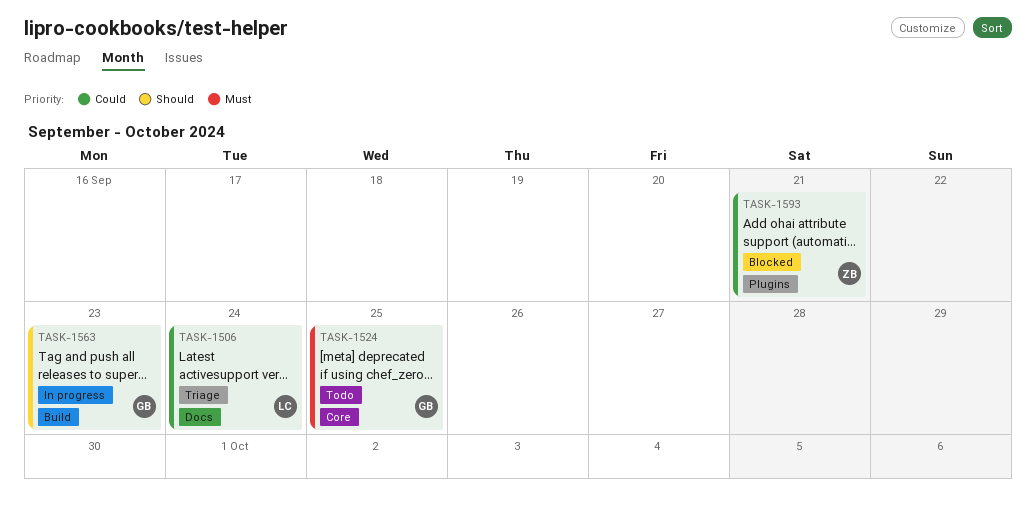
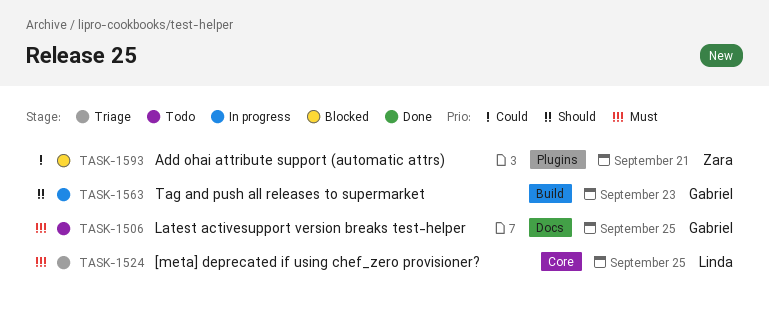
TASK-1506, status: Triage -> Todo
TASK-1506, owner: Linda -> Gabriel
TASK-1506, priority: Could -> Must
TASK-1506, due: Sep 24 -> Sep 25
TASK-1524, status: Todo -> Triage
TASK-1524, owner: Gabriel -> Linda

